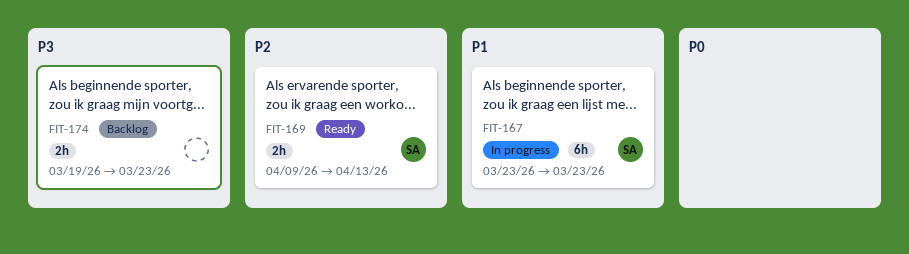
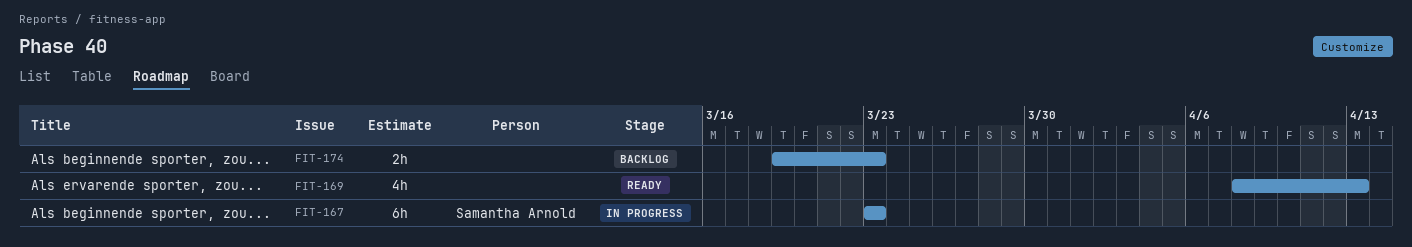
FIT-169, owner: Samantha Arnold -> none
FIT-169, estimate: 2h -> 4h
FIT-169, start: Apr 9 -> Apr 8

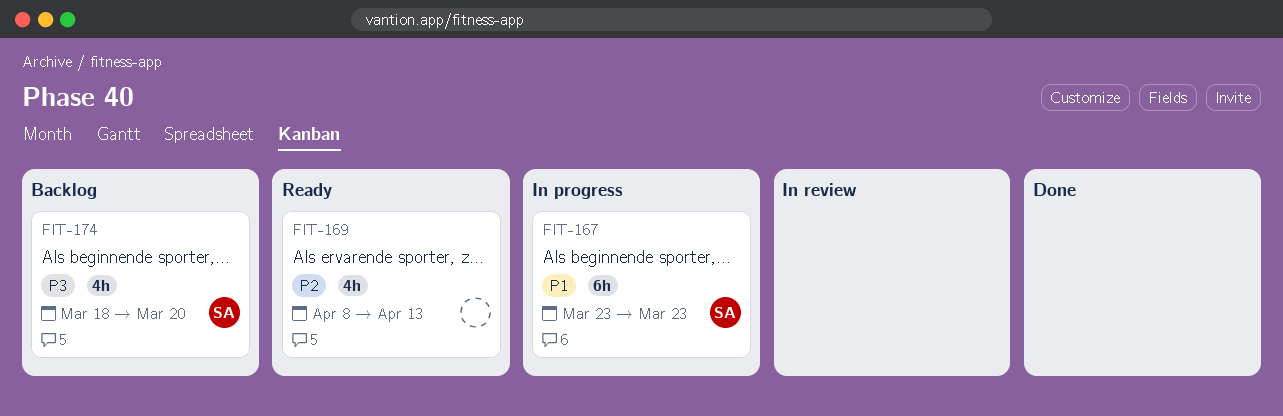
FIT-174, owner: none -> Samantha Arnold
FIT-174, estimate: 2h -> 4h
FIT-174, start: Mar 19 -> Mar 18
FIT-174, due: Mar 23 -> Mar 20

